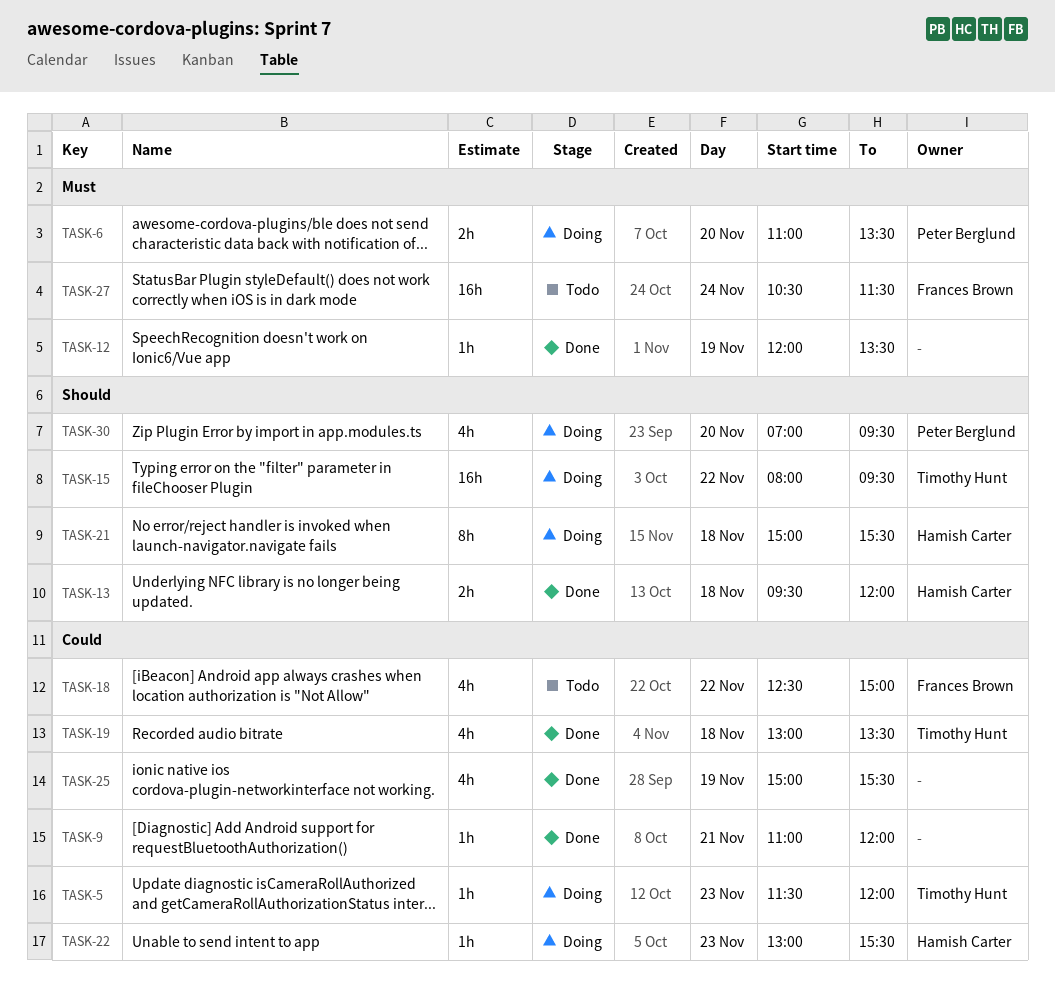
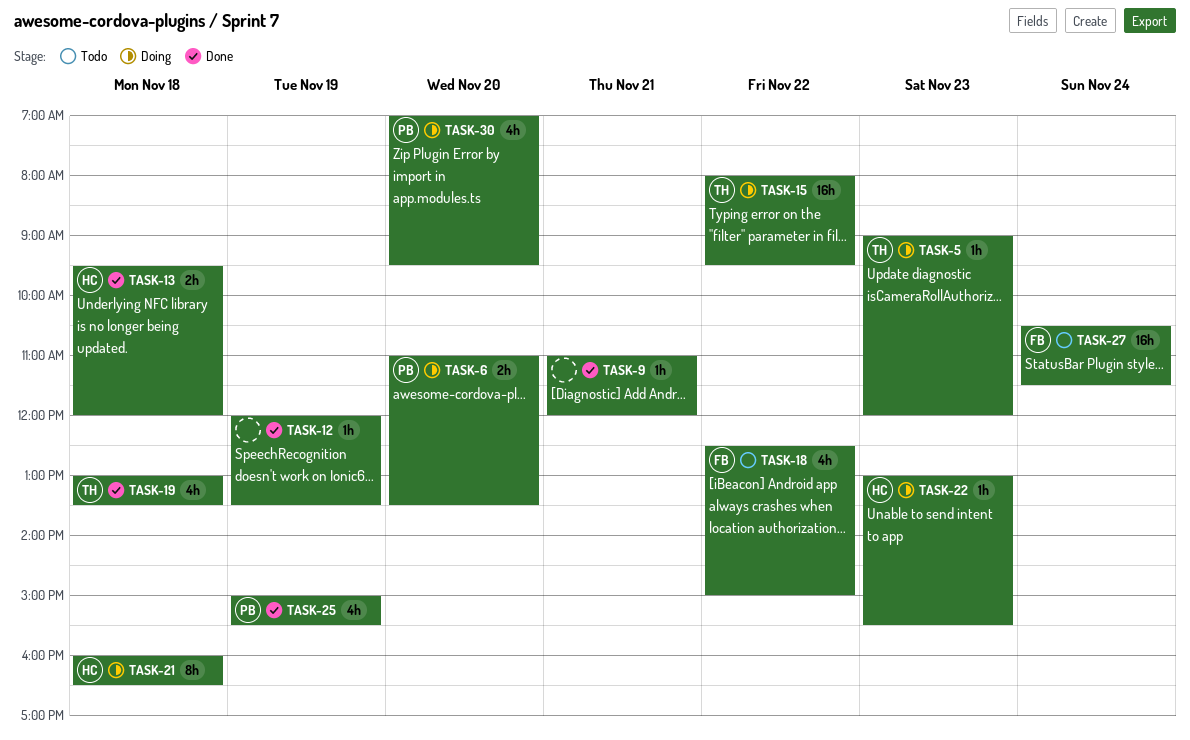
TASK-5, begins: 11:30 -> 09:00
TASK-21, begins: 15:00 -> 16:00
TASK-21, ends: 15:30 -> 16:30
TASK-25, owner: none -> Peter Berglund

